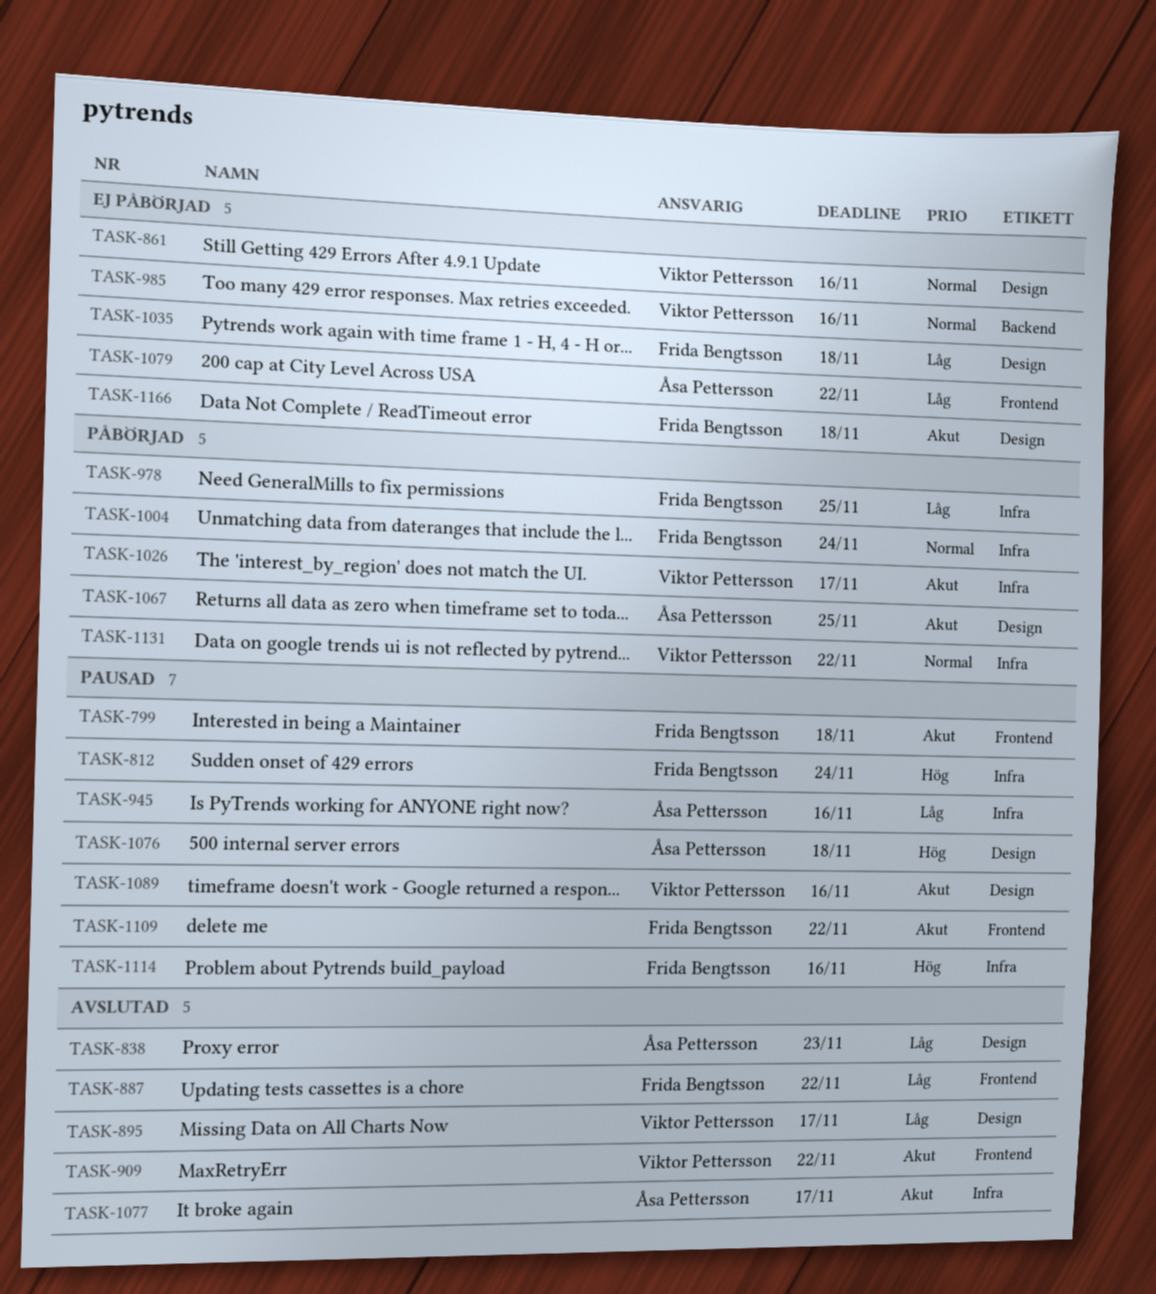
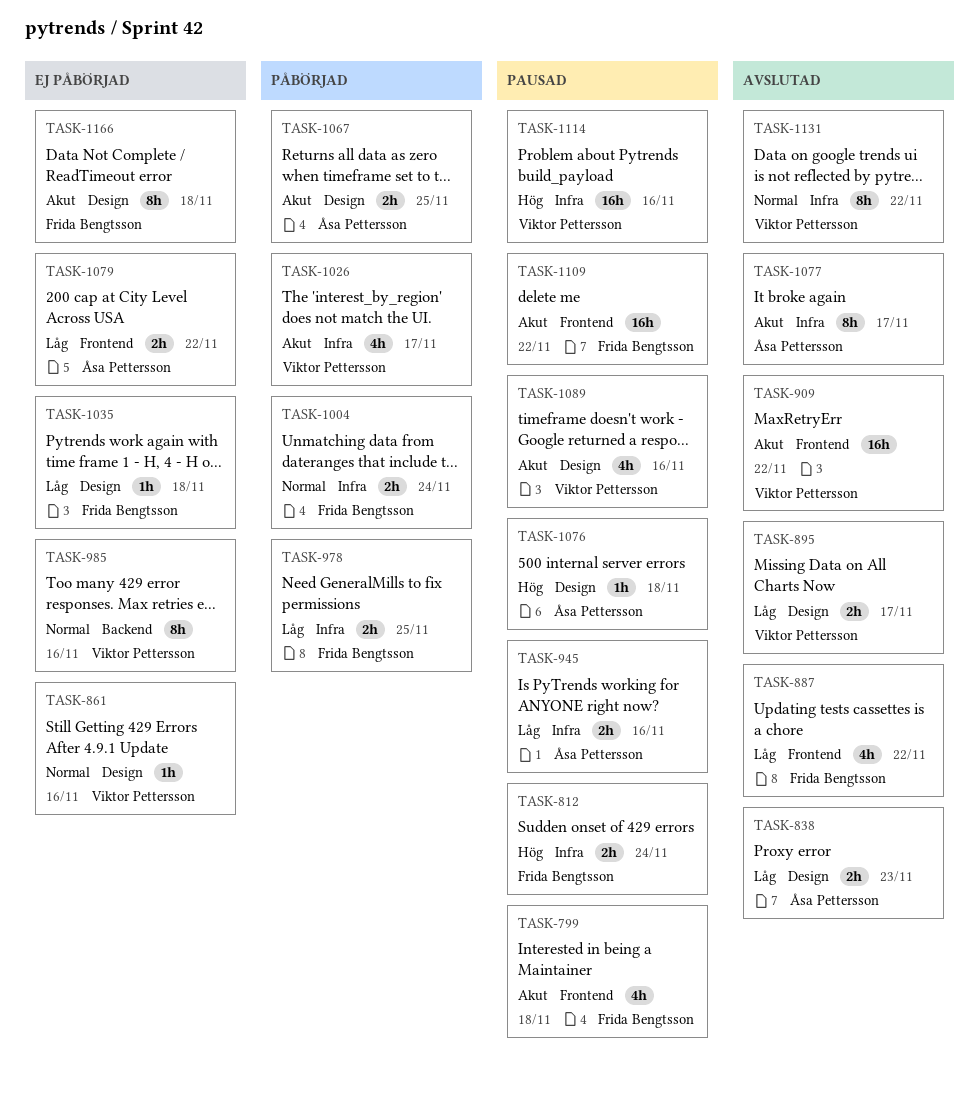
TASK-1114, owner: Frida Bengtsson -> Viktor Pettersson
TASK-1131, status: Påbörjad -> Avslutad

